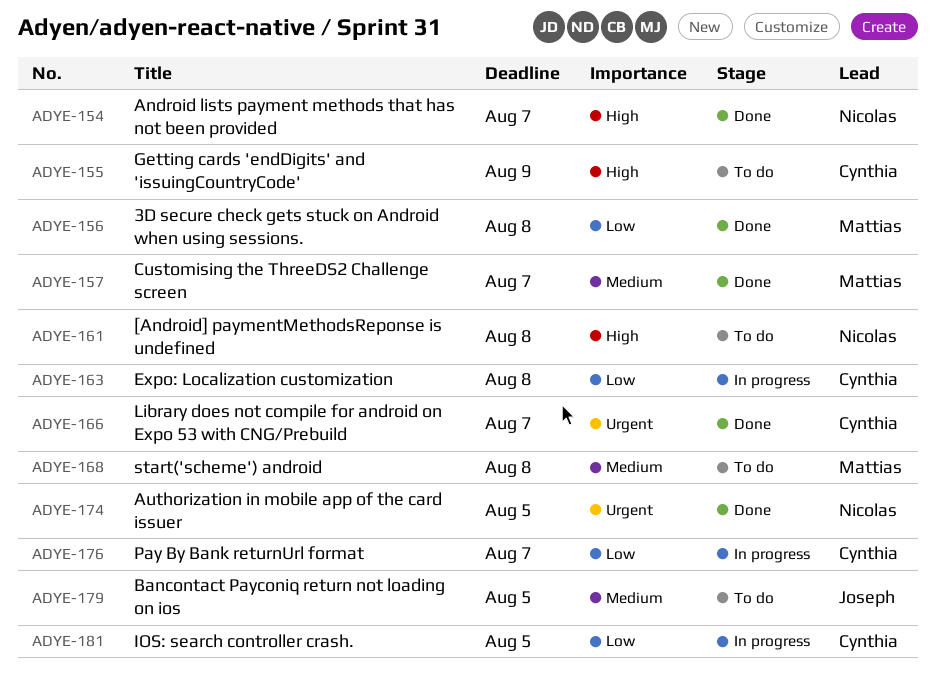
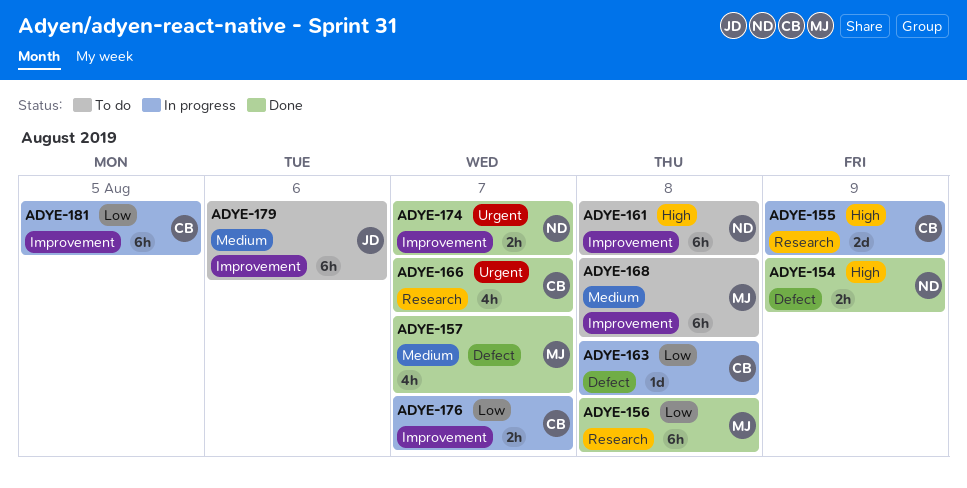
ADYE-154, due: Aug 7 -> Aug 9
ADYE-155, status: To do -> In progress
ADYE-174, due: Aug 5 -> Aug 7
ADYE-179, due: Aug 5 -> Aug 6

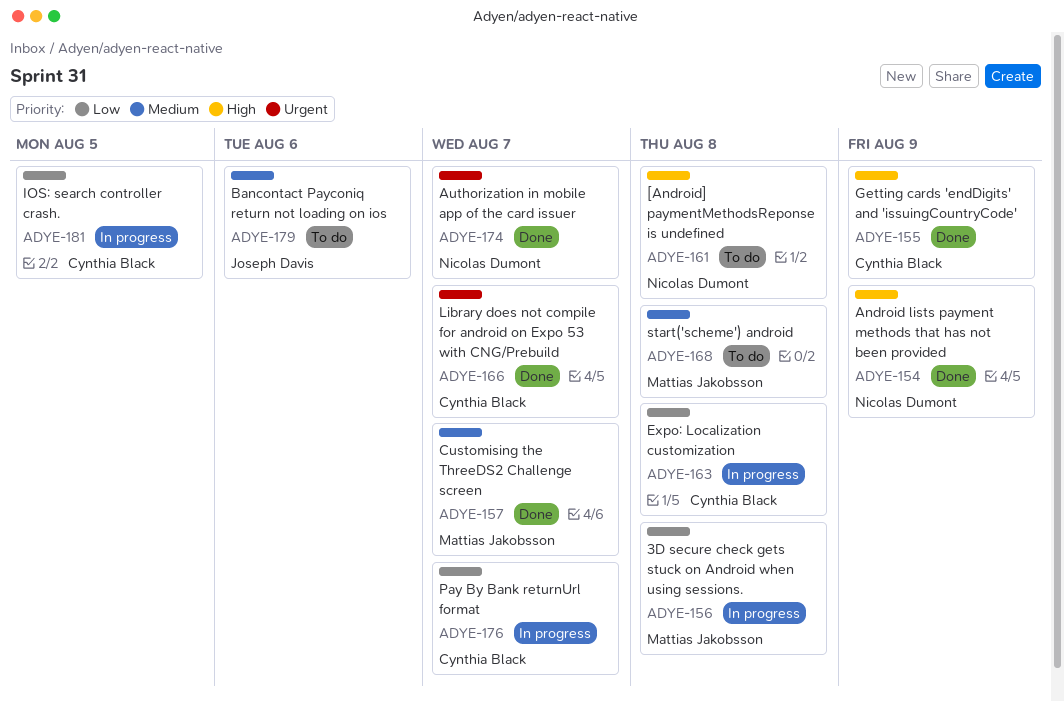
ADYE-155, status: In progress -> Done
ADYE-156, status: Done -> In progress

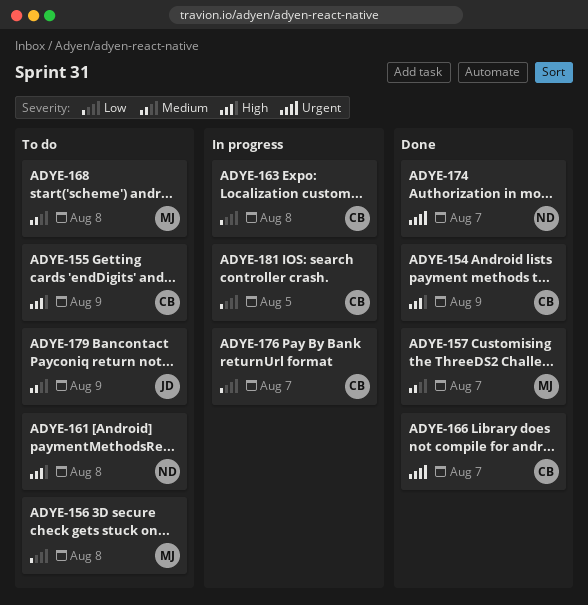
ADYE-154, owner: Nicolas Dumont -> Cynthia Black
ADYE-155, status: Done -> To do
ADYE-156, status: In progress -> To do
ADYE-179, due: Aug 6 -> Aug 9

